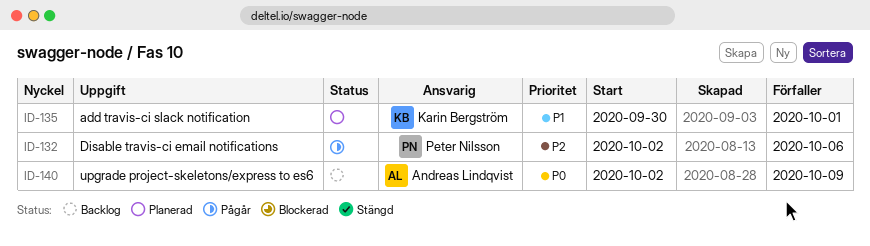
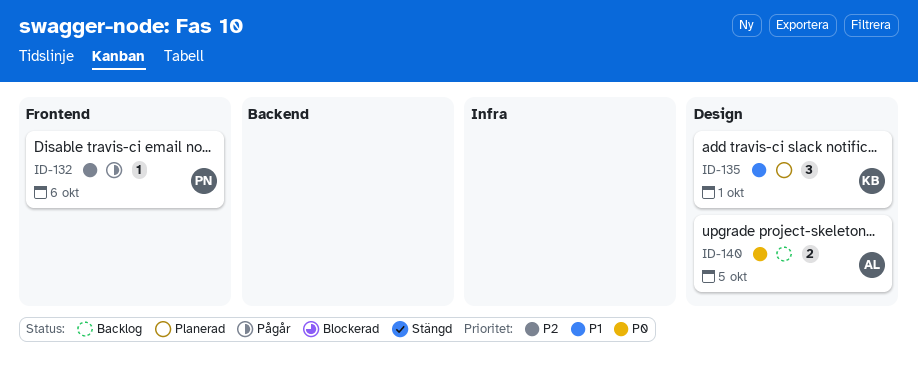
ID-140, due: Oct 9 -> Oct 5

